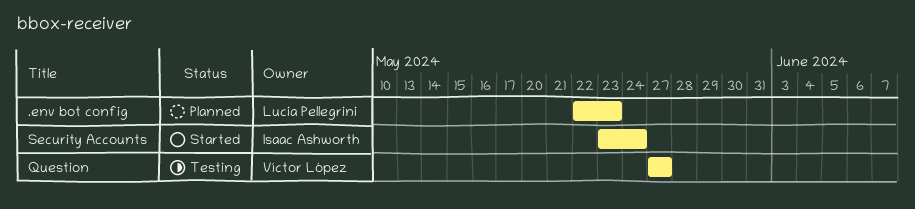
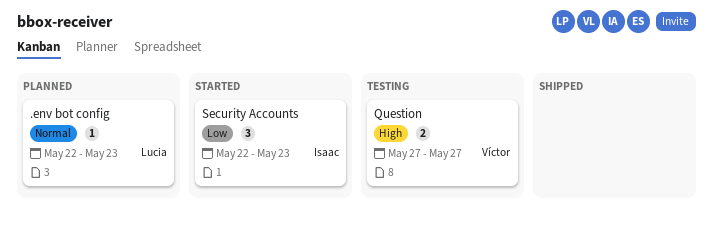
Security Accounts, start: May 23 -> May 22
Security Accounts, due: May 24 -> May 23

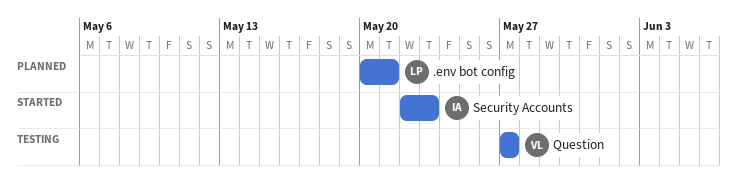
.env bot config, start: May 22 -> May 20
.env bot config, due: May 23 -> May 21

